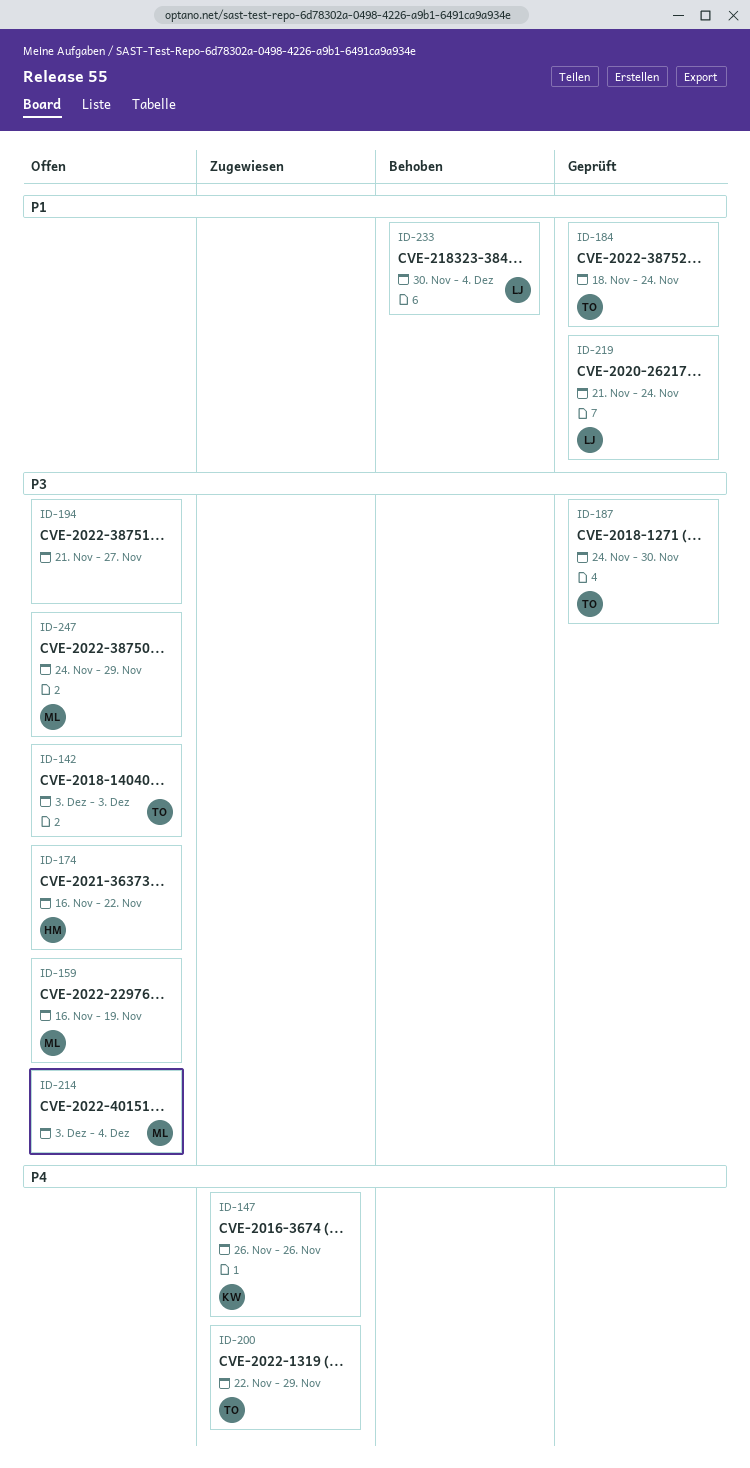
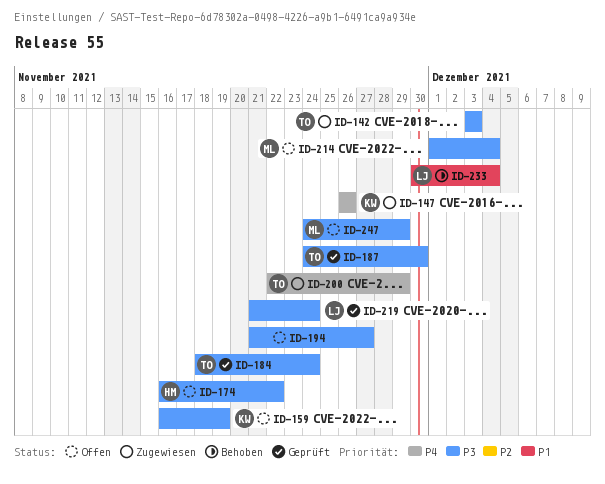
ID-142, status: Offen -> Zugewiesen
ID-159, owner: ML -> KW
ID-184, priority: P1 -> P3
ID-214, start: Dec 3 -> Dec 1
ID-219, priority: P1 -> P3

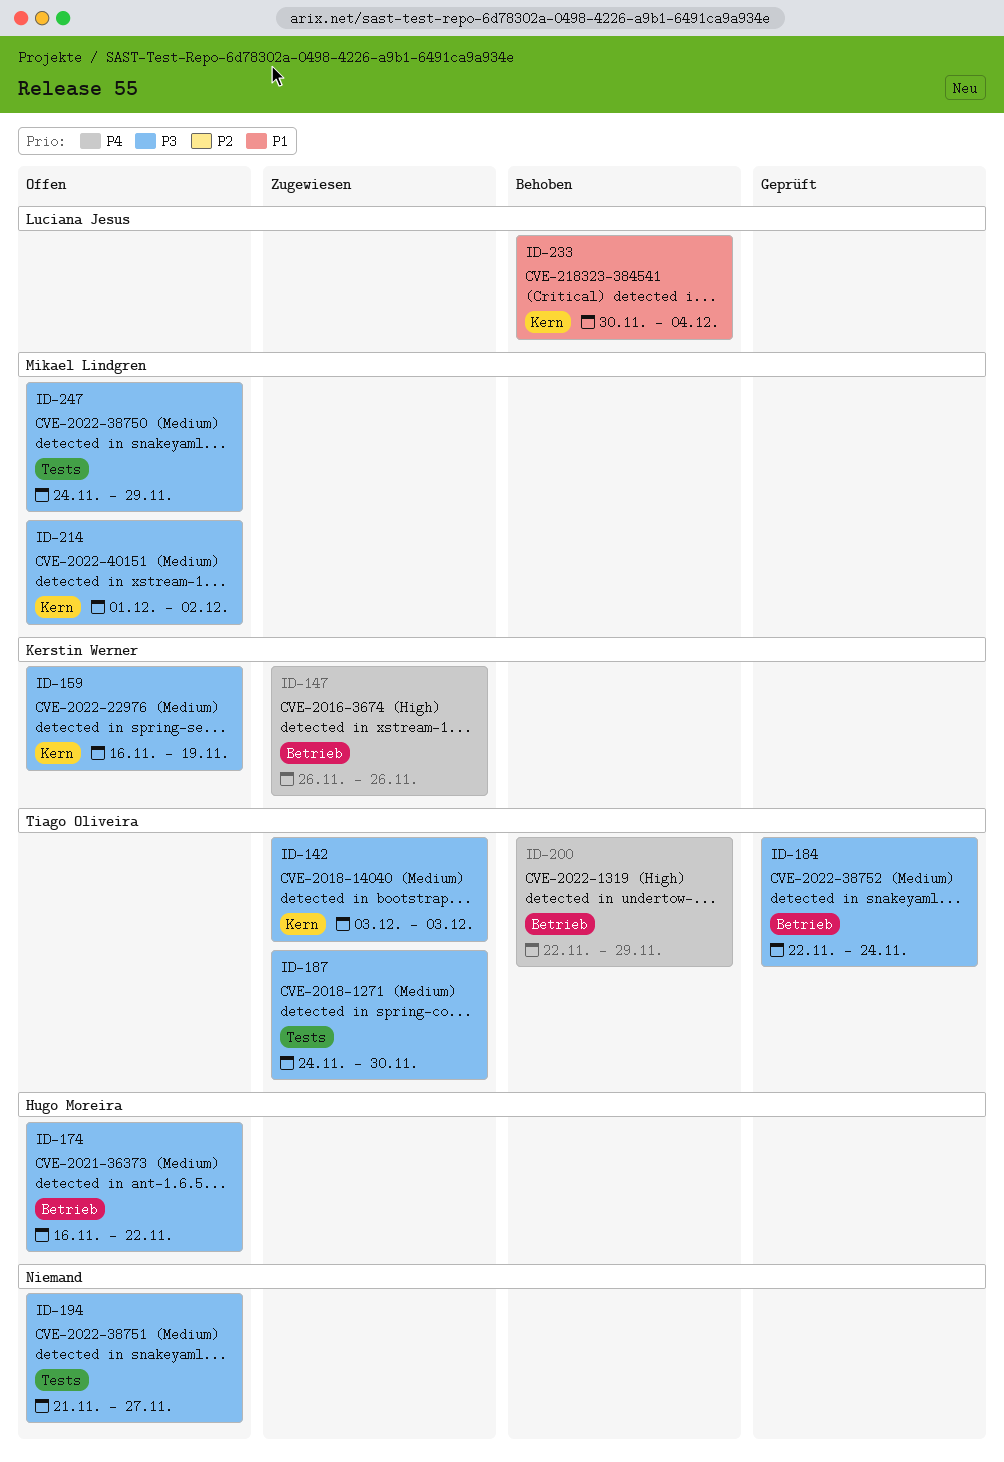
ID-184, start: Nov 18 -> Nov 22
ID-187, status: Geprüft -> Zugewiesen
ID-200, status: Zugewiesen -> Behoben
ID-214, due: Dec 4 -> Dec 2
ID-219: present -> none

